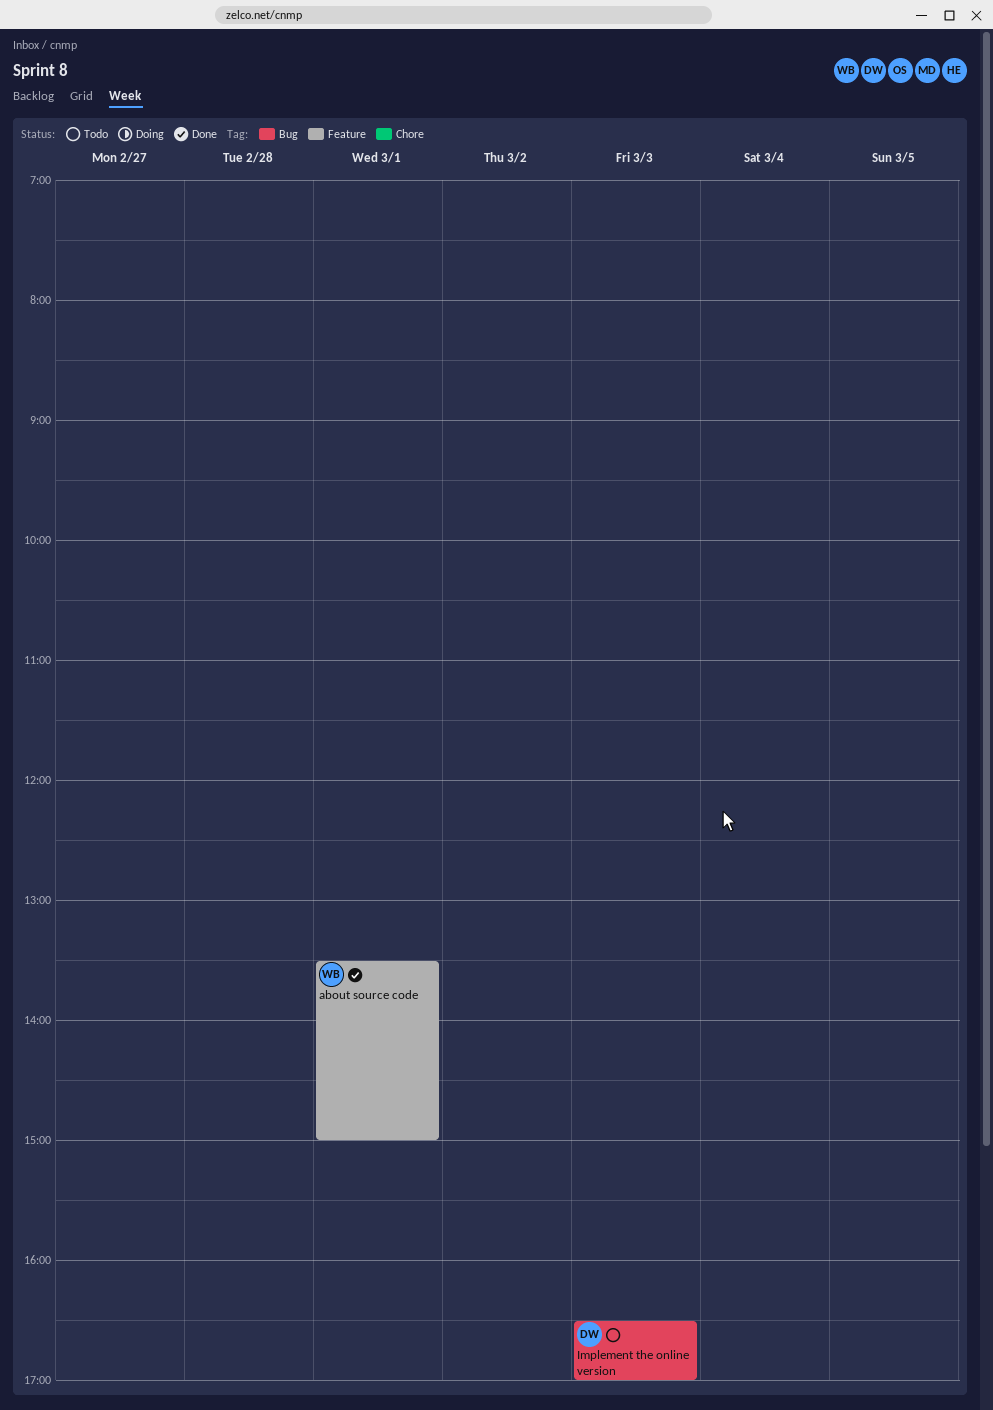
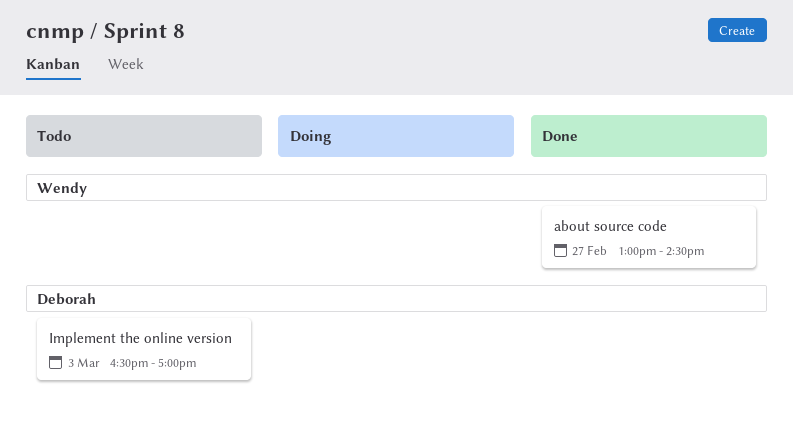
about source code, day: Mar 1 -> Feb 27
about source code, begins: 13:30 -> 13:00
about source code, ends: 15:00 -> 14:30

